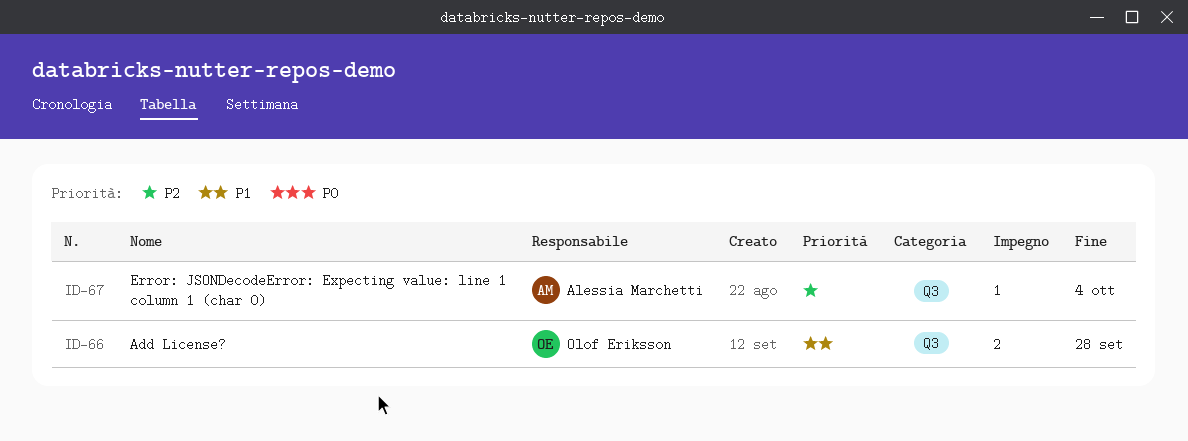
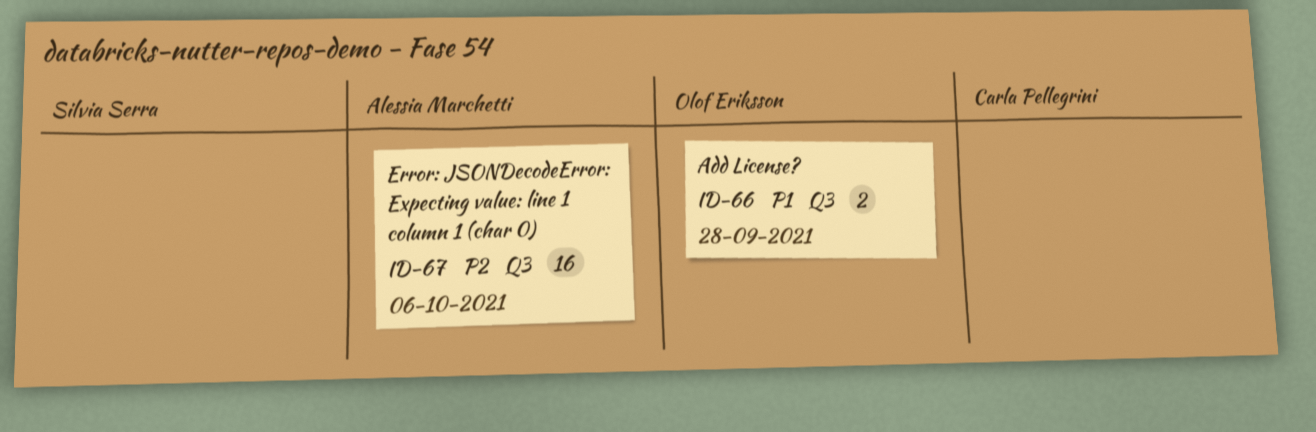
ID-67, estimate: 1 -> 16
ID-67, due: Oct 4 -> Oct 6

